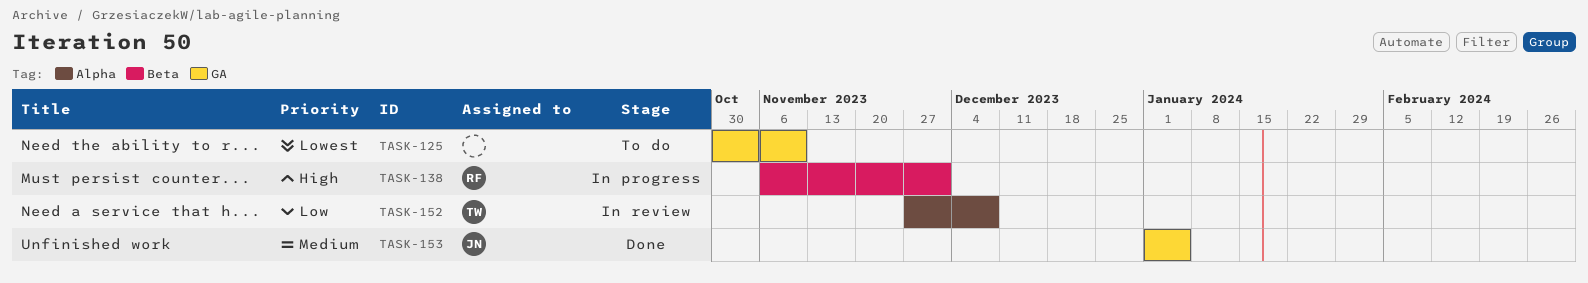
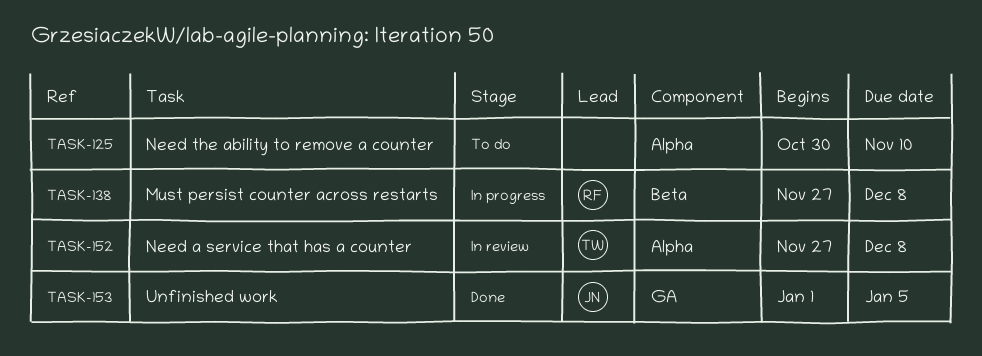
TASK-125, label: GA -> Alpha
TASK-138, start: Nov 6 -> Nov 27
TASK-138, due: Dec 1 -> Dec 8

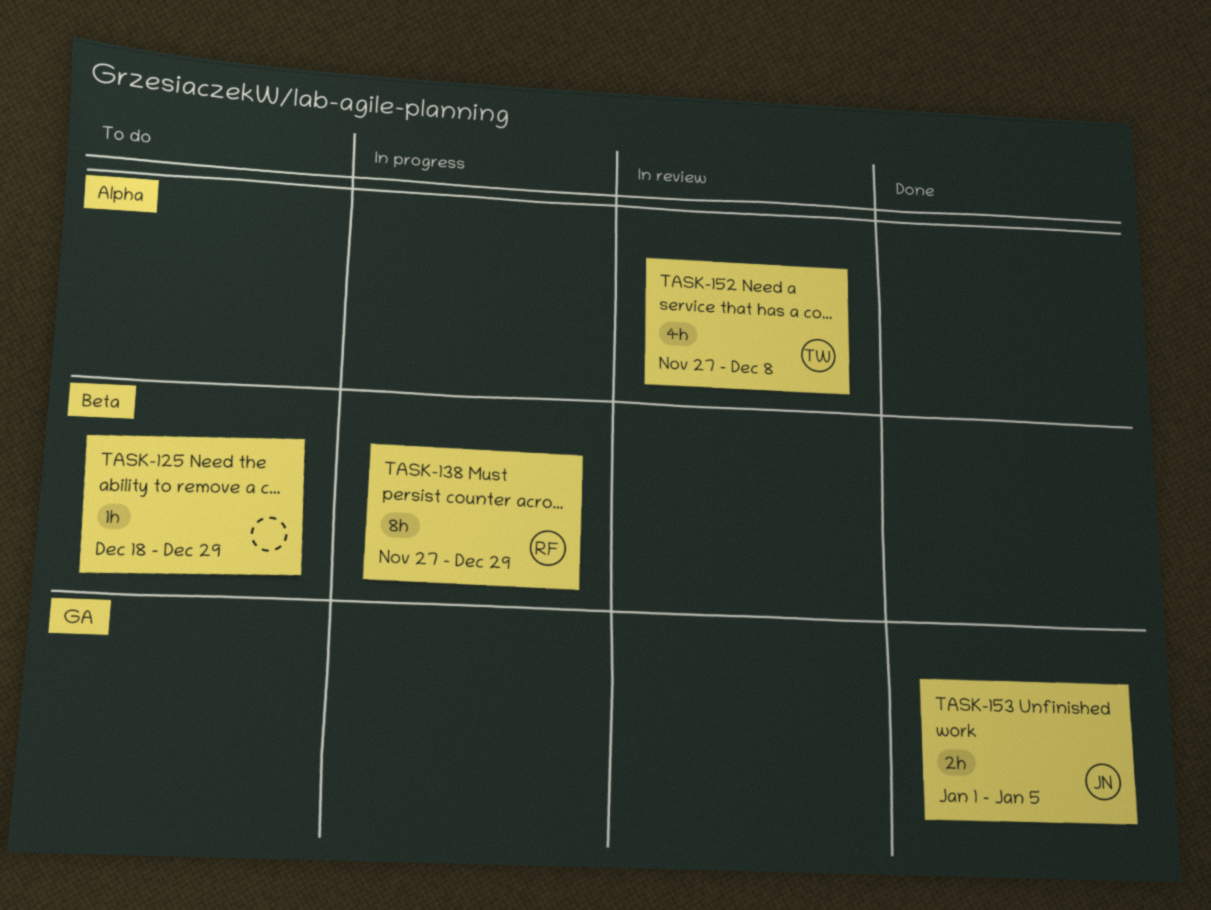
TASK-125, label: Alpha -> Beta
TASK-125, start: Oct 30 -> Dec 18
TASK-125, due: Nov 10 -> Dec 29
TASK-138, due: Dec 8 -> Dec 29

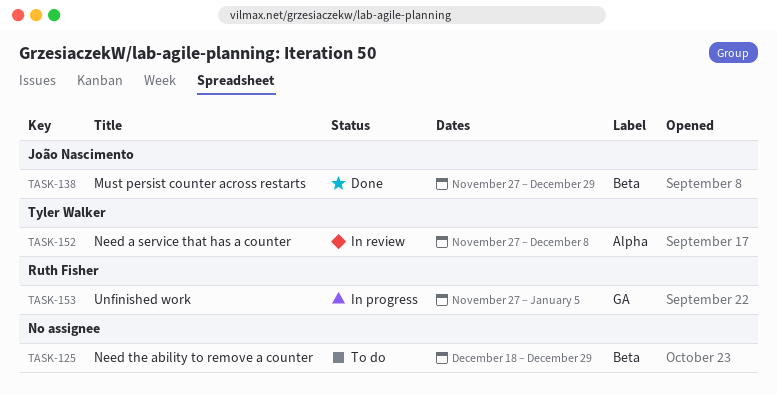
TASK-138, status: In progress -> Done
TASK-138, owner: Ruth Fisher -> João Nascimento
TASK-153, status: Done -> In progress
TASK-153, owner: João Nascimento -> Ruth Fisher
TASK-153, start: Jan 1 -> Nov 27

